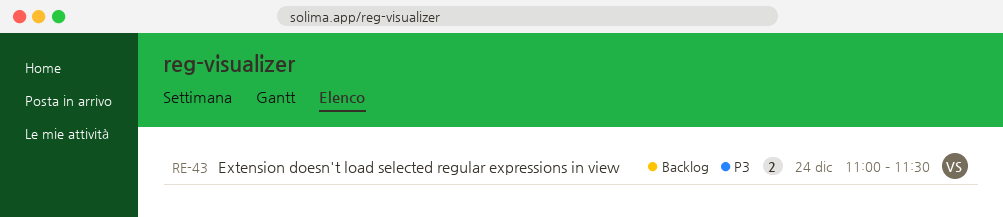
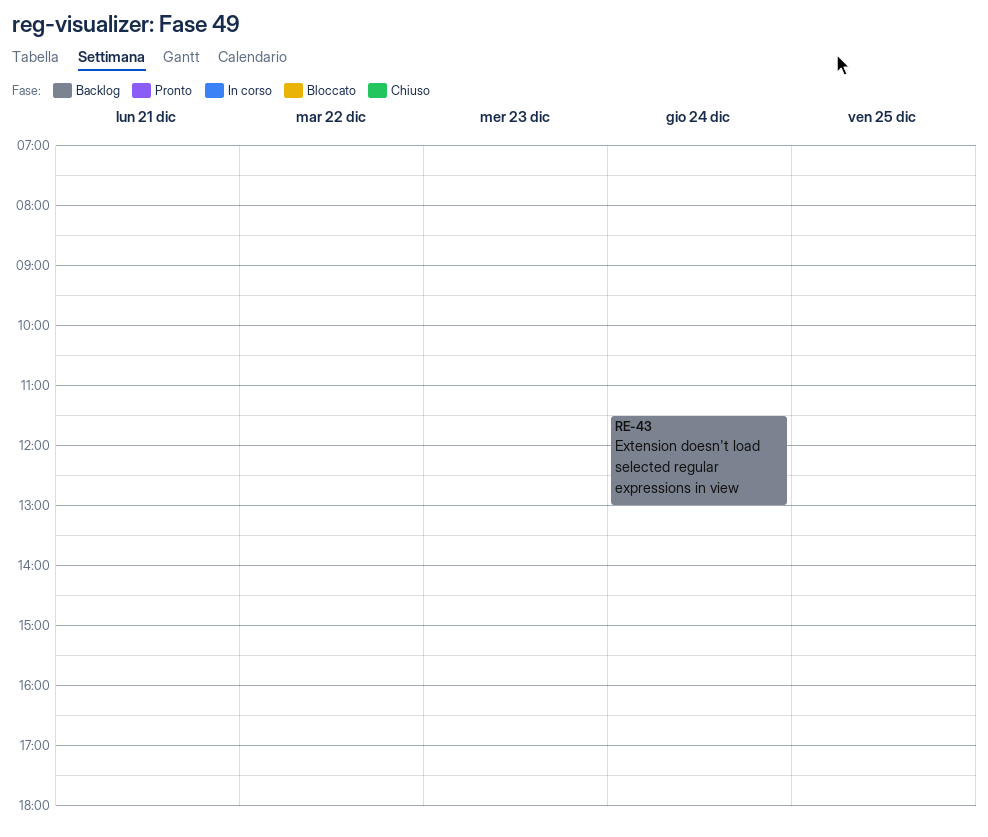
RE-43, begins: 11:00 -> 11:30
RE-43, ends: 11:30 -> 13:00

